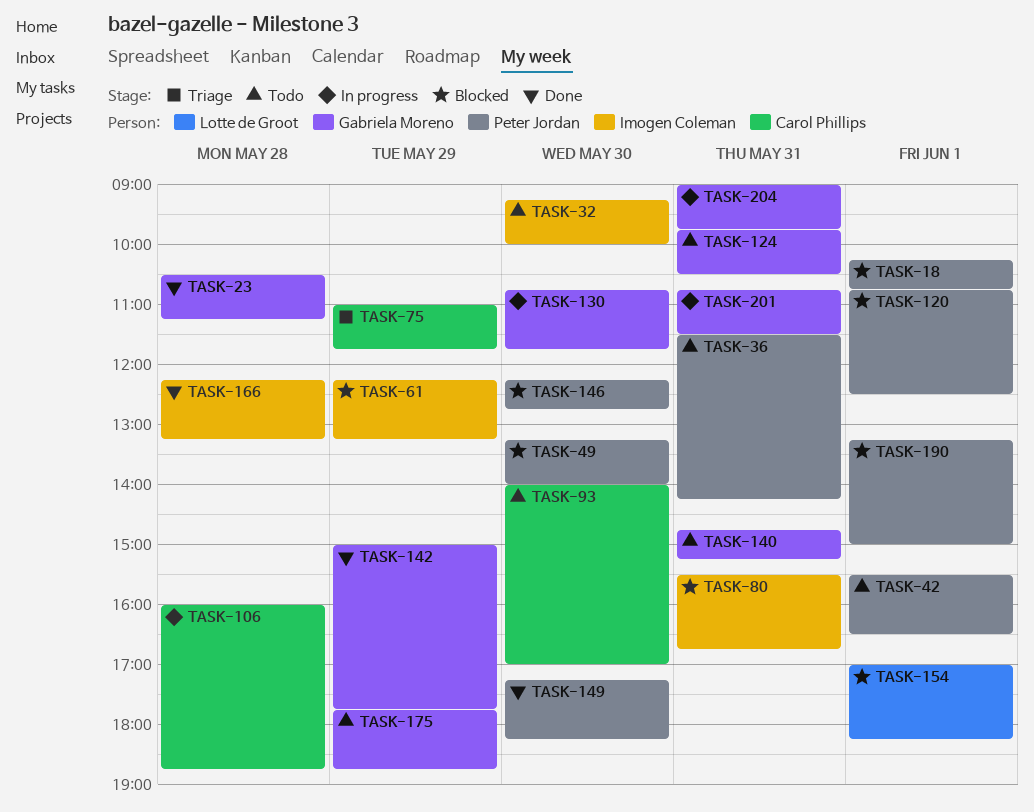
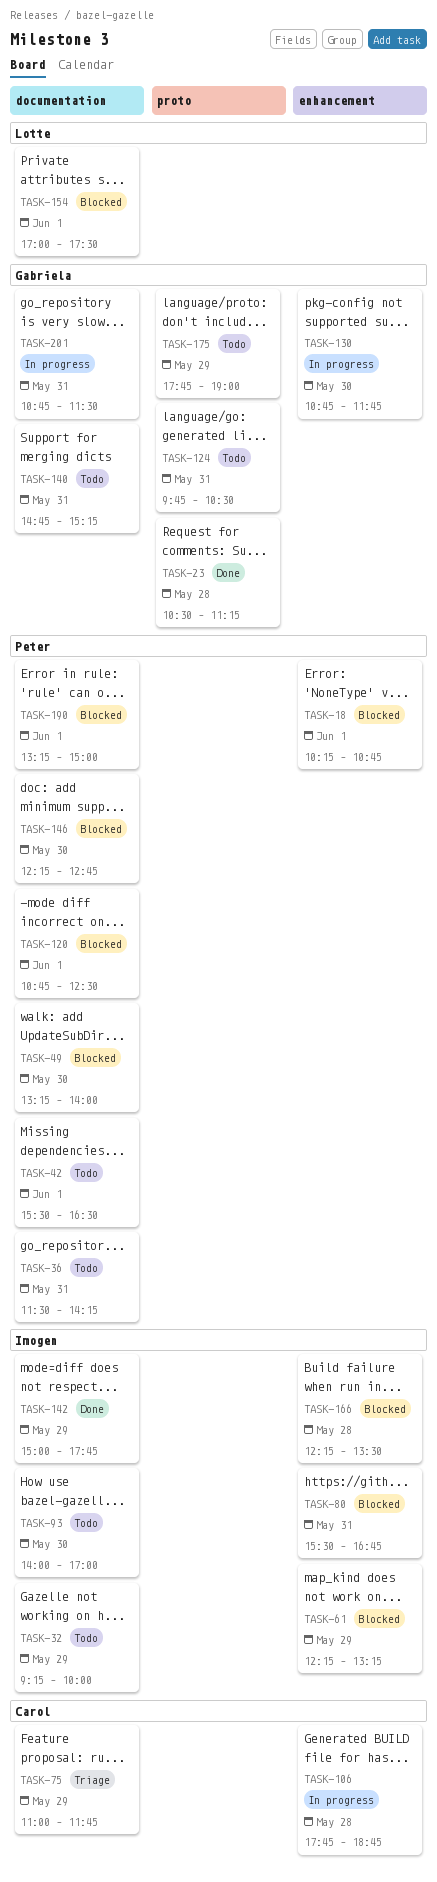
TASK-32, day: May 30 -> May 29
TASK-93, owner: Carol Phillips -> Imogen Coleman
TASK-106, begins: 16:00 -> 17:45
TASK-142, owner: Gabriela Moreno -> Imogen Coleman
TASK-149: present -> none
TASK-154, ends: 18:15 -> 17:30
TASK-166, status: Done -> Blocked
TASK-166, ends: 13:15 -> 13:30
TASK-175, ends: 18:45 -> 19:00
TASK-204: present -> none

